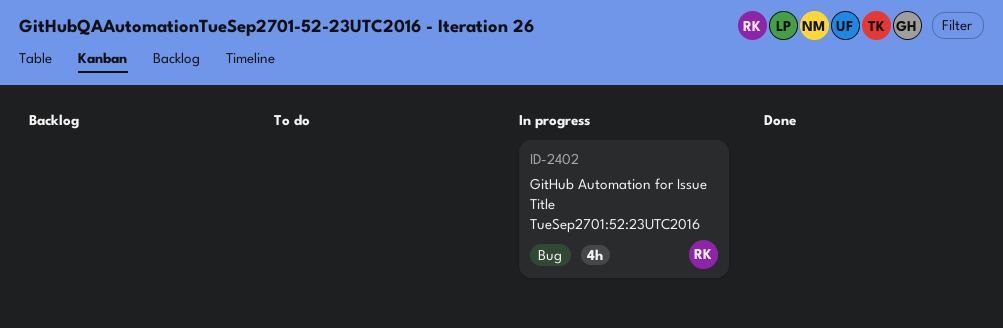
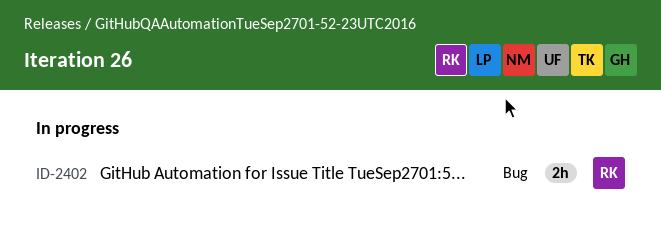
ID-2402, estimate: 4h -> 2h

